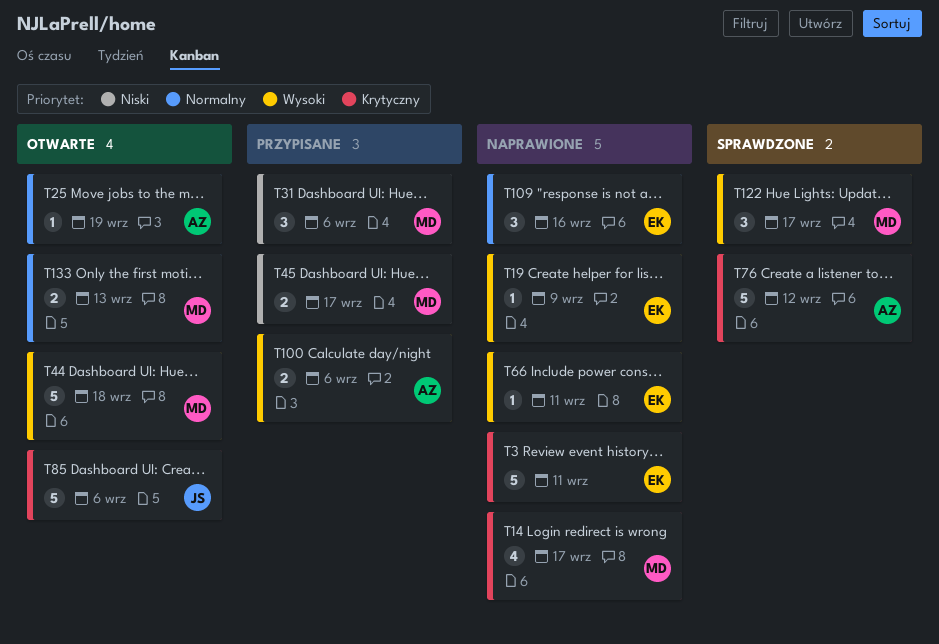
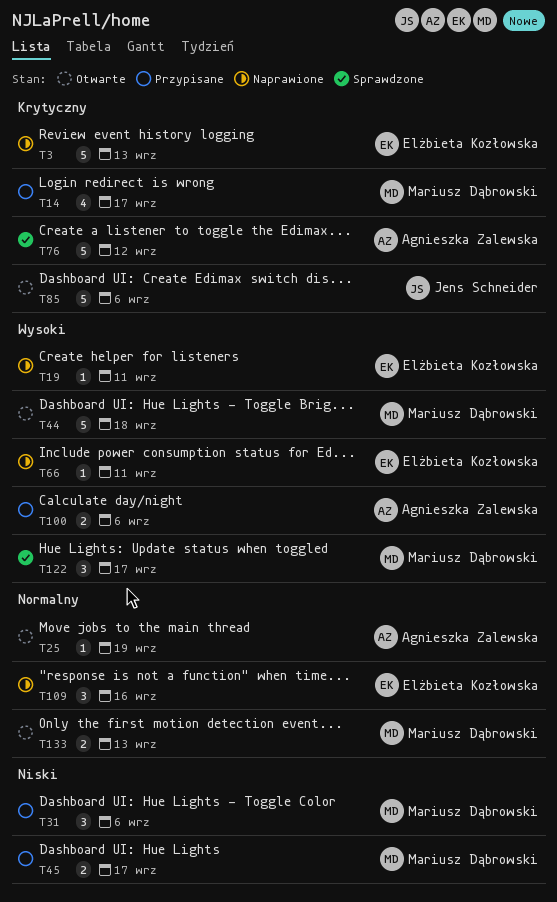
T3, due: Sep 11 -> Sep 13
T14, status: Naprawione -> Przypisane
T19, due: Sep 9 -> Sep 11

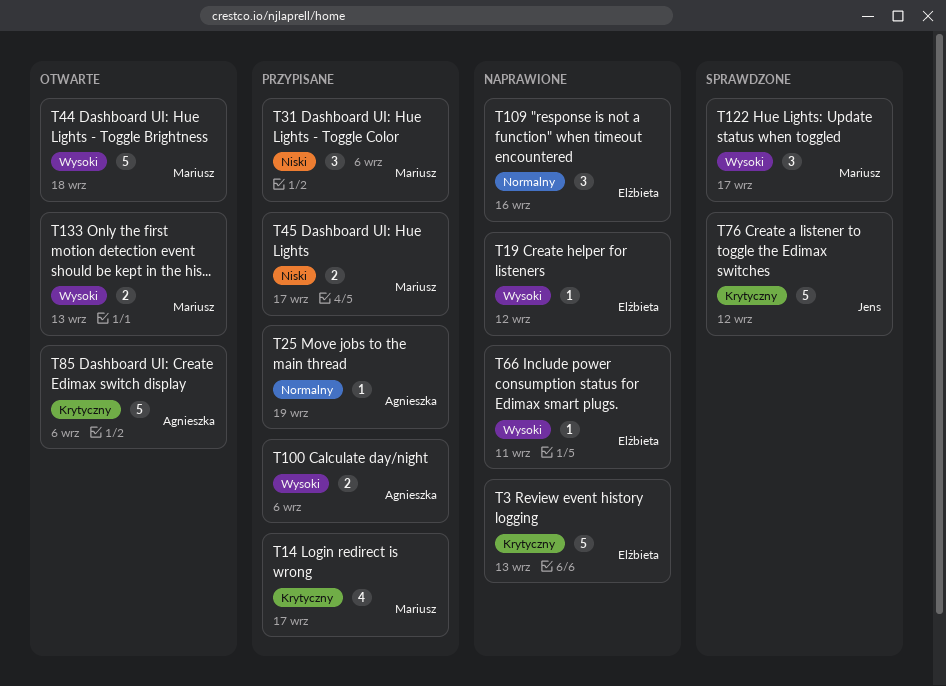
T19, due: Sep 11 -> Sep 12
T25, status: Otwarte -> Przypisane
T76, owner: Agnieszka Zalewska -> Jens Schneider
T85, owner: Jens Schneider -> Agnieszka Zalewska
T133, priority: Normalny -> Wysoki

